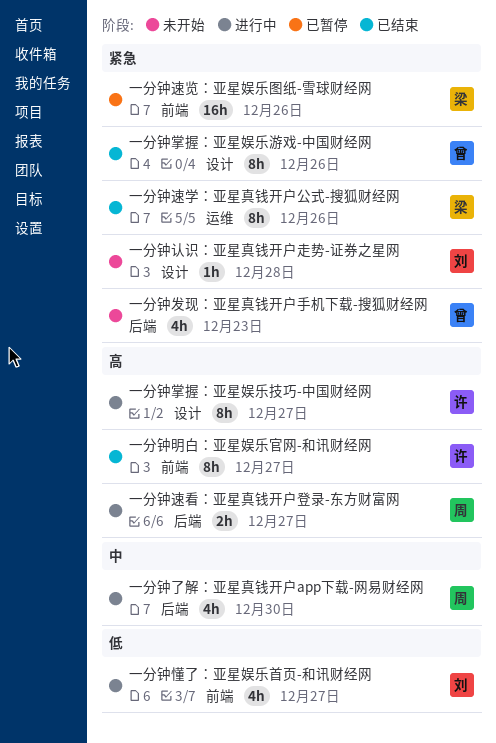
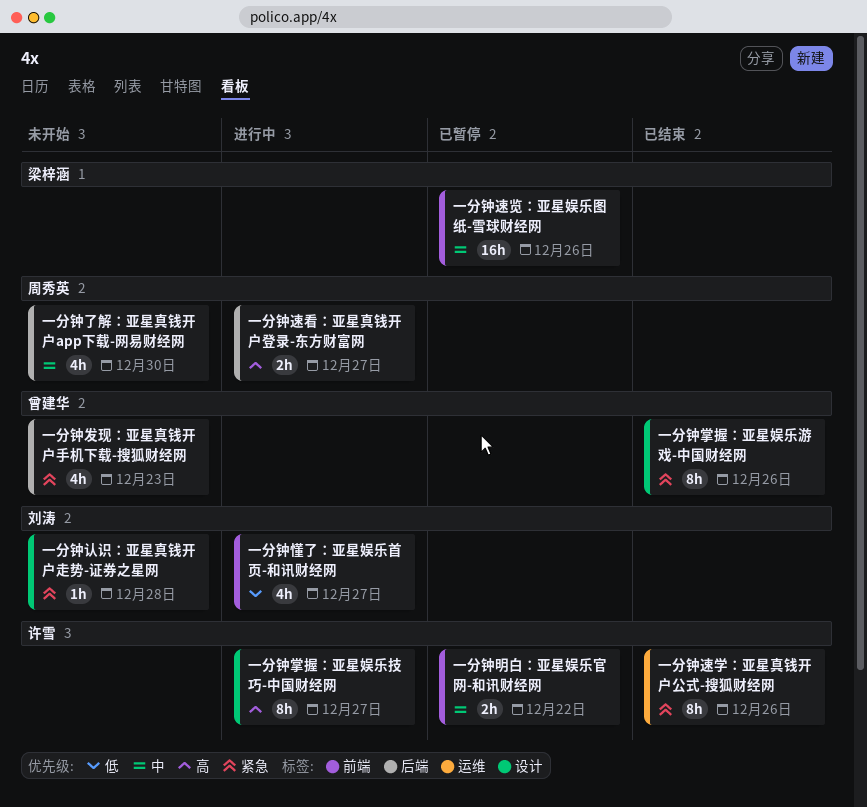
一分钟了解：亚星真钱开户app下载-网易财经网, status: 进行中 -> 未开始
一分钟明白：亚星娱乐官网-和讯财经网, status: 已结束 -> 已暂停
一分钟明白：亚星娱乐官网-和讯财经网, priority: 高 -> 中
一分钟明白：亚星娱乐官网-和讯财经网, estimate: 8h -> 2h
一分钟明白：亚星娱乐官网-和讯财经网, due: Dec 27 -> Dec 22
一分钟速学：亚星真钱开户公式-搜狐财经网, owner: 梁梓涵 -> 许雪
一分钟速览：亚星娱乐图纸-雪球财经网, priority: 紧急 -> 中

